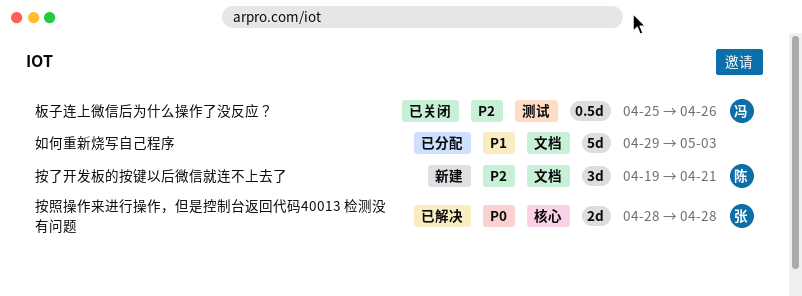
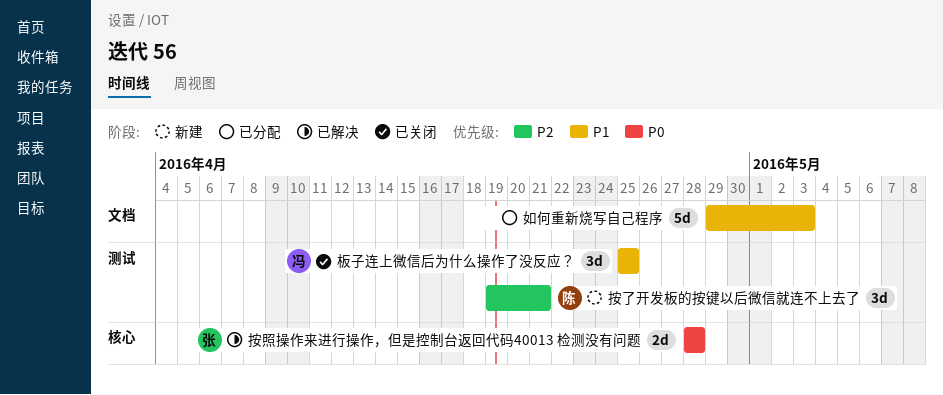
按了开发板的按键以后微信就连不上去了, label: 文档 -> 测试
板子连上微信后为什么操作了没反应？, priority: P2 -> P1
板子连上微信后为什么操作了没反应？, estimate: 0.5d -> 3d
板子连上微信后为什么操作了没反应？, due: Apr 26 -> Apr 25

